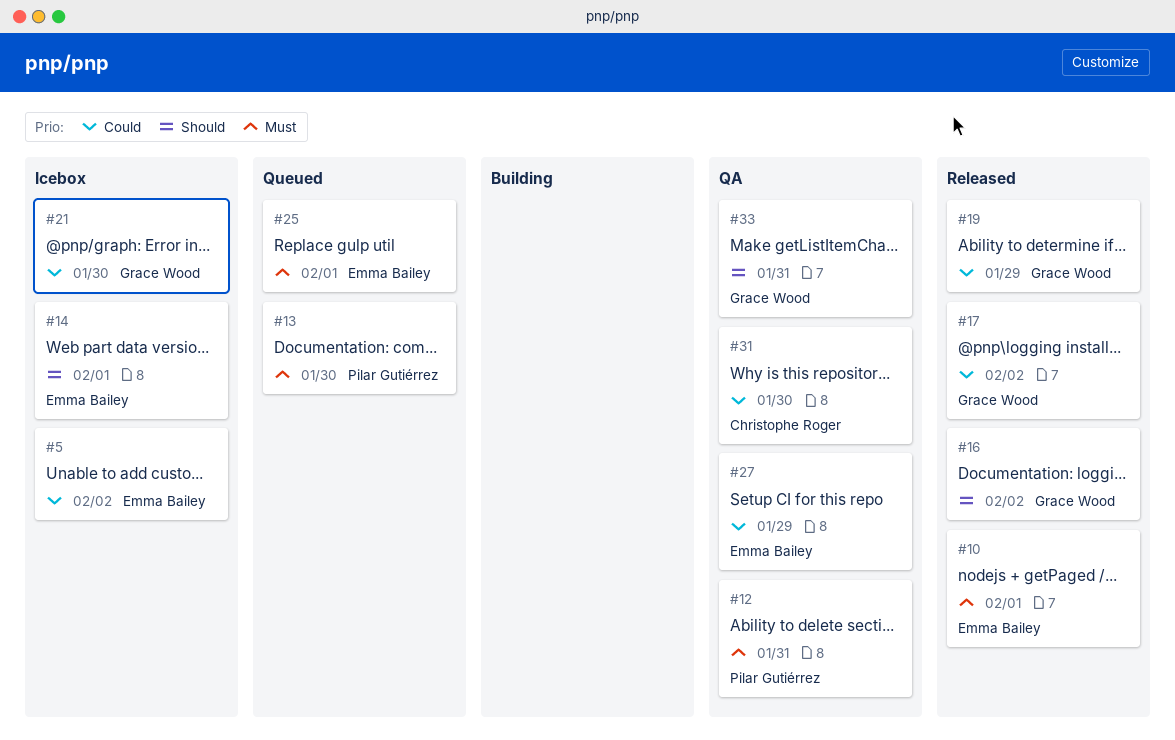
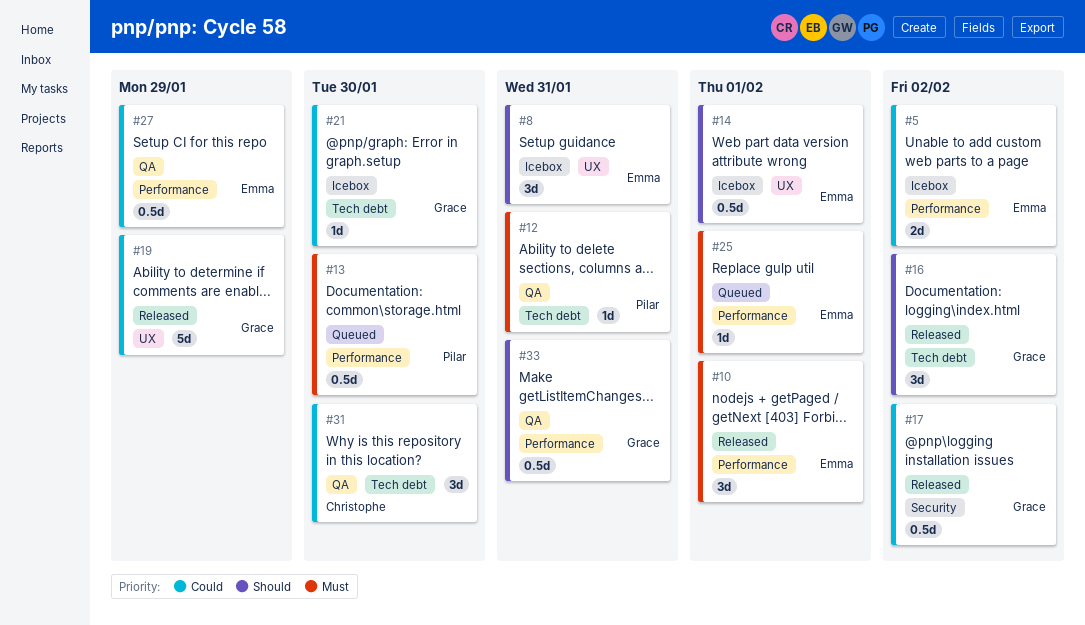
#8: none -> present

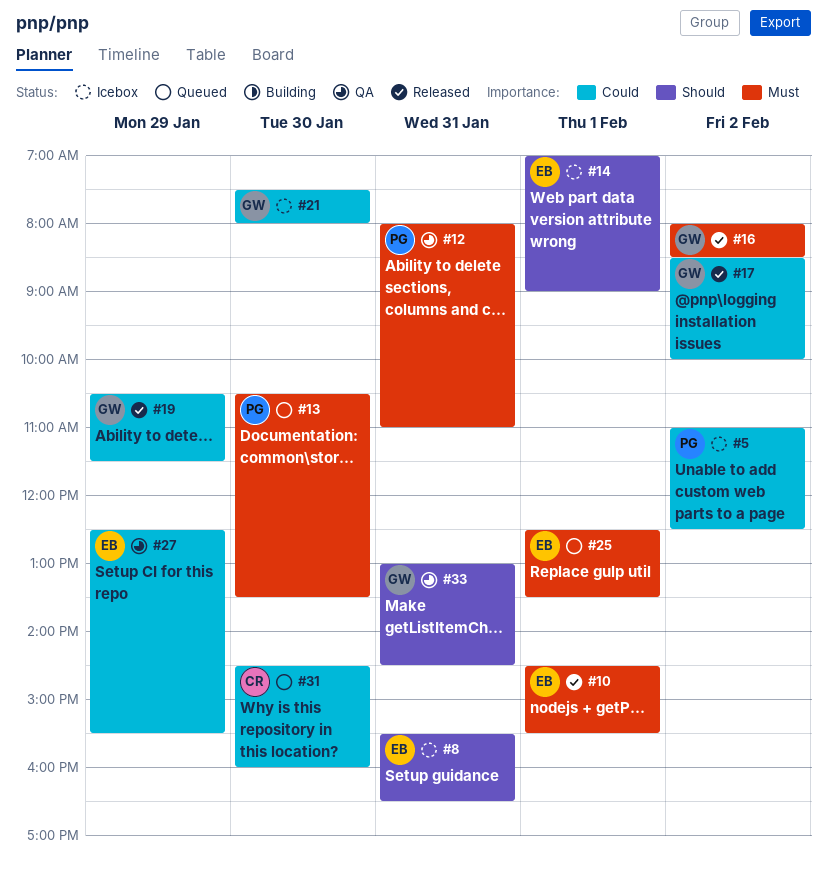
#5, owner: Emma -> Pilar
#16, priority: Should -> Must
#31, status: QA -> Queued

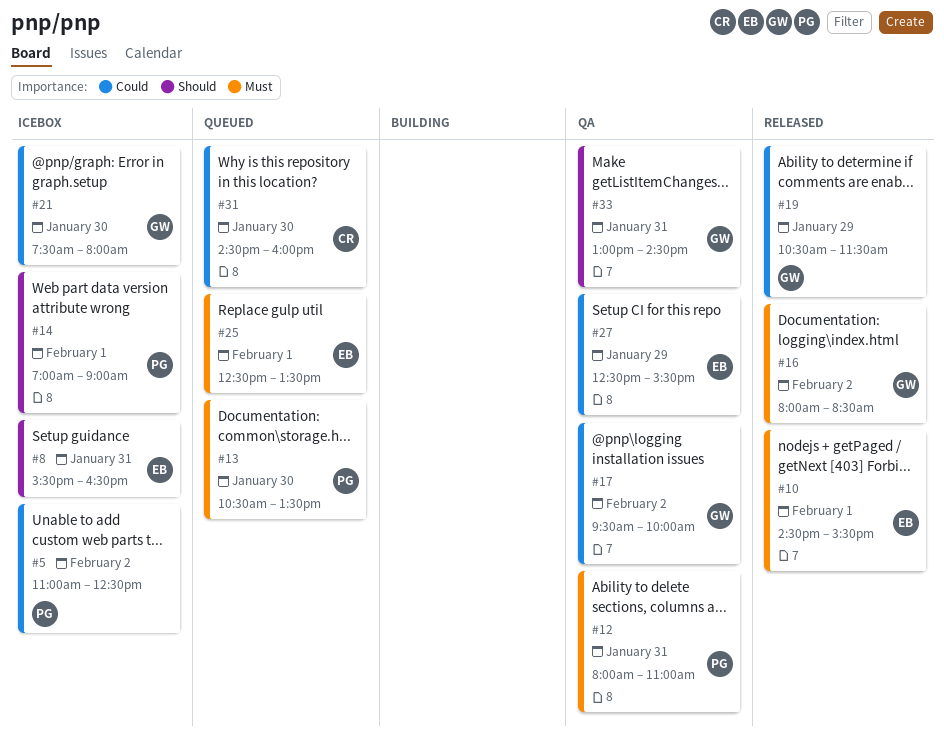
#14, owner: EB -> PG
#17, status: Released -> QA
#17, begins: 08:30 -> 09:30

